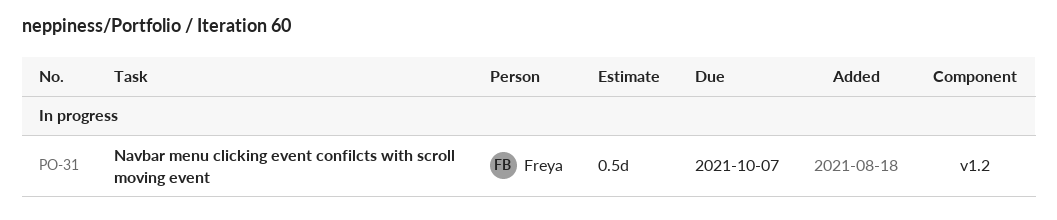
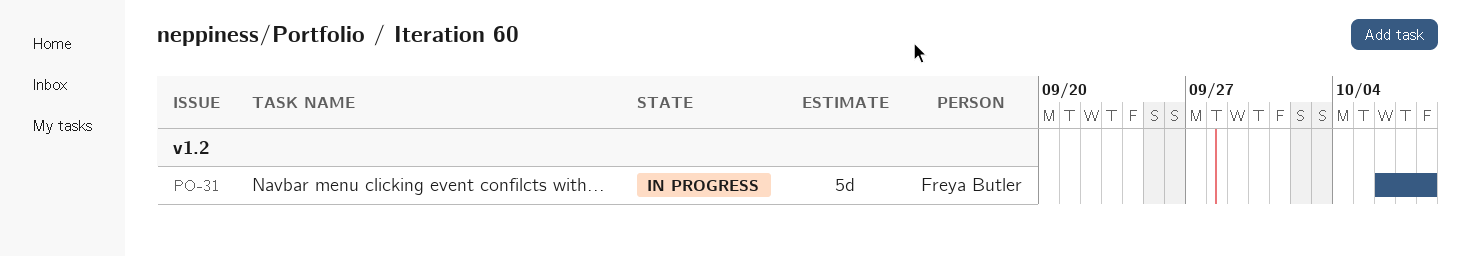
PO-31, estimate: 0.5d -> 5d
PO-31, due: Oct 7 -> Oct 8

